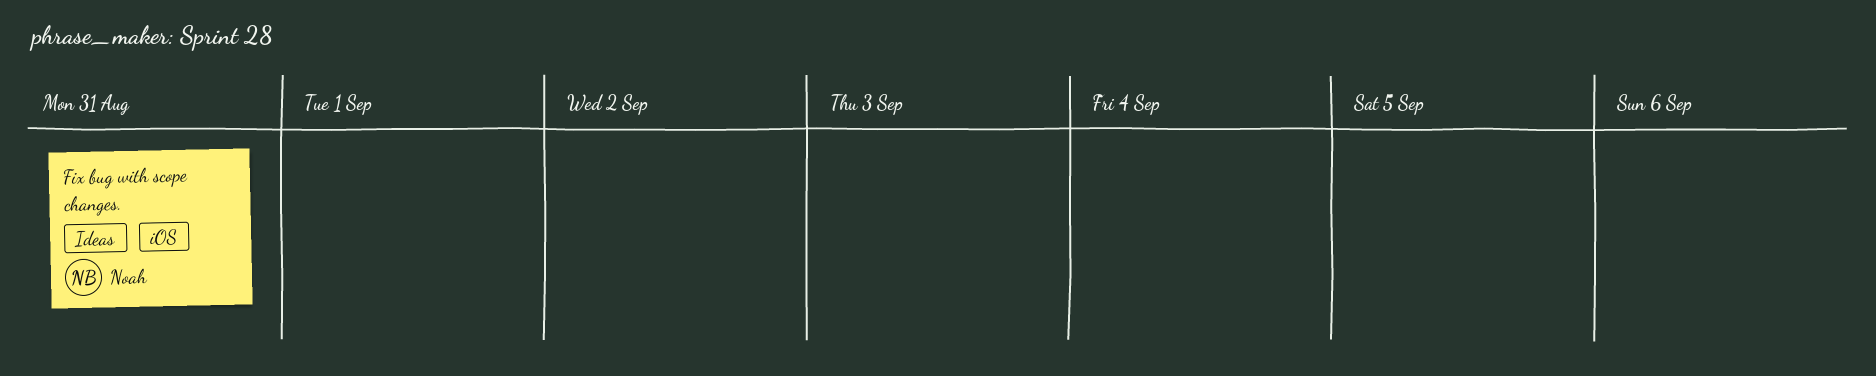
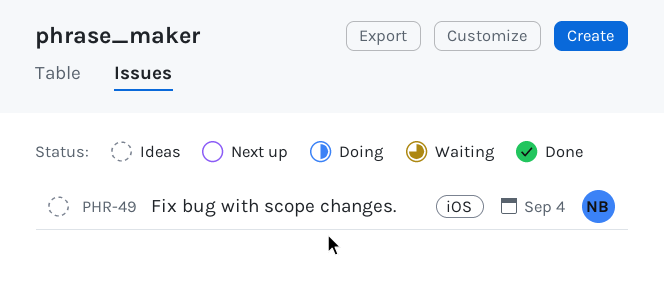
Fix bug with scope changes., due: Aug 31 -> Sep 4

